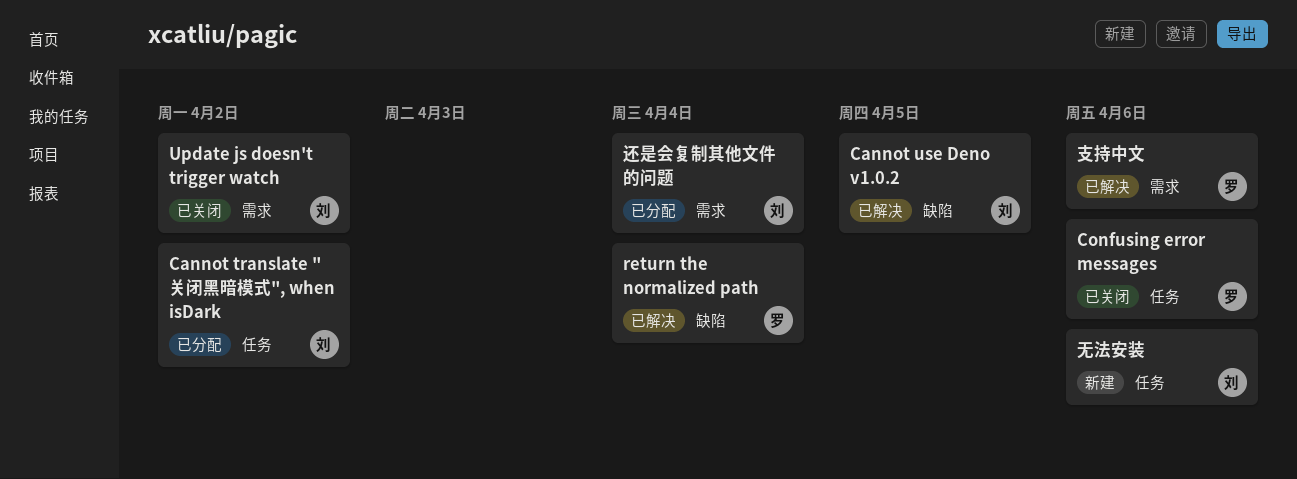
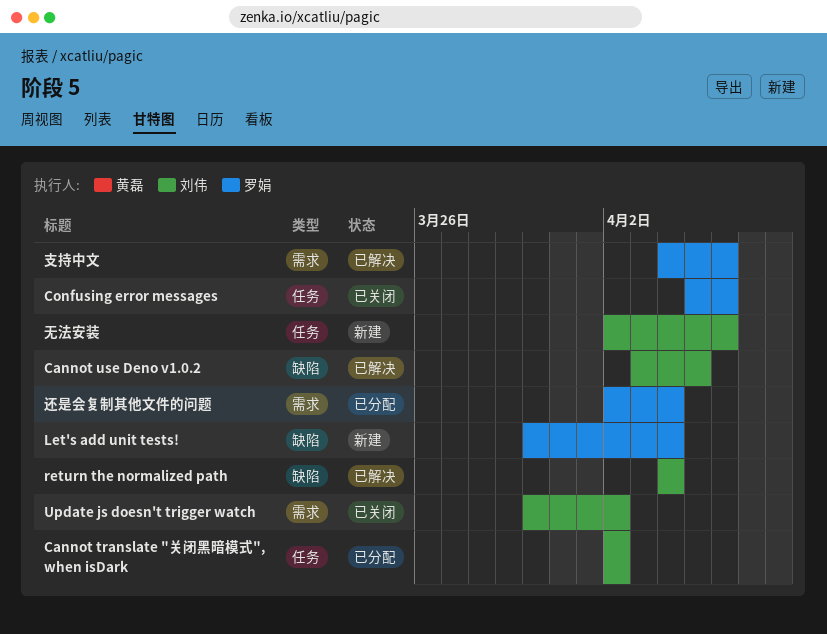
Let's add unit tests!: none -> present
return the normalized path, owner: 罗娟 -> 刘伟
还是会复制其他文件的问题, owner: 刘伟 -> 罗娟

